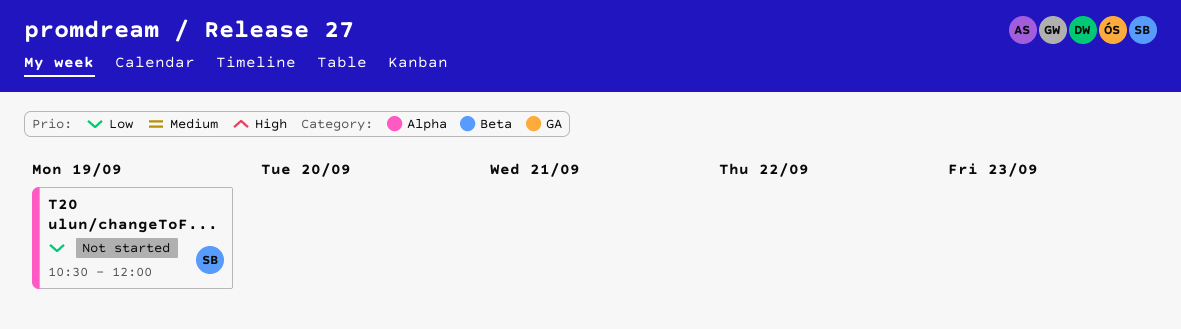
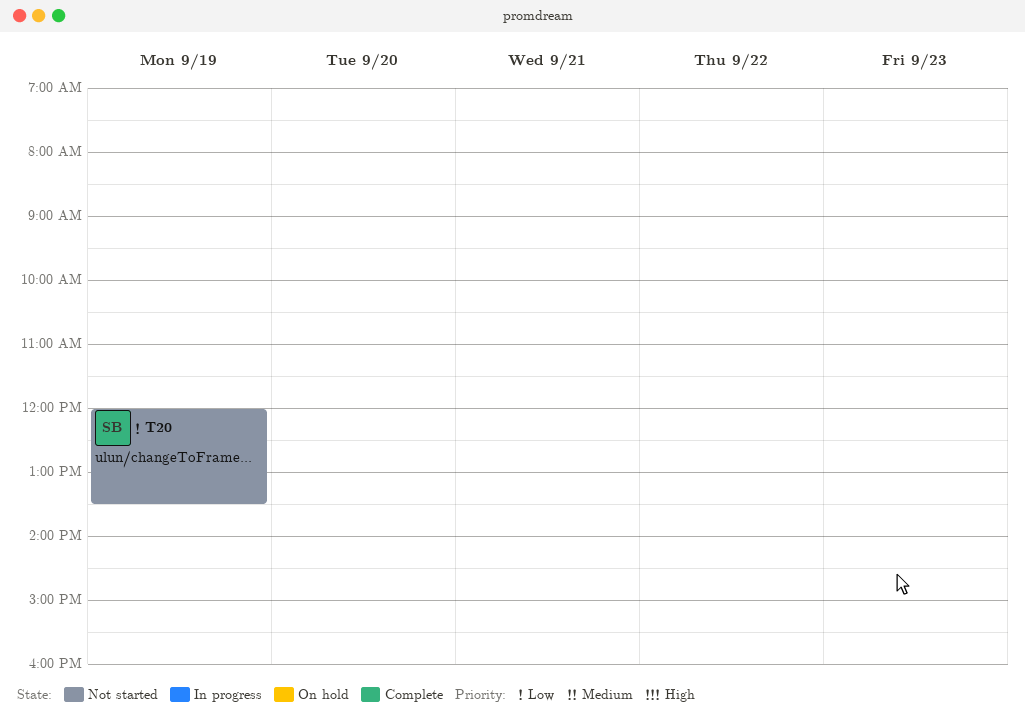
T20, begins: 10:30 -> 12:00
T20, ends: 12:00 -> 13:30

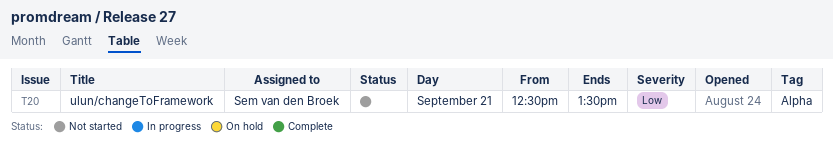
T20, day: Sep 19 -> Sep 21
T20, begins: 12:00 -> 12:30

